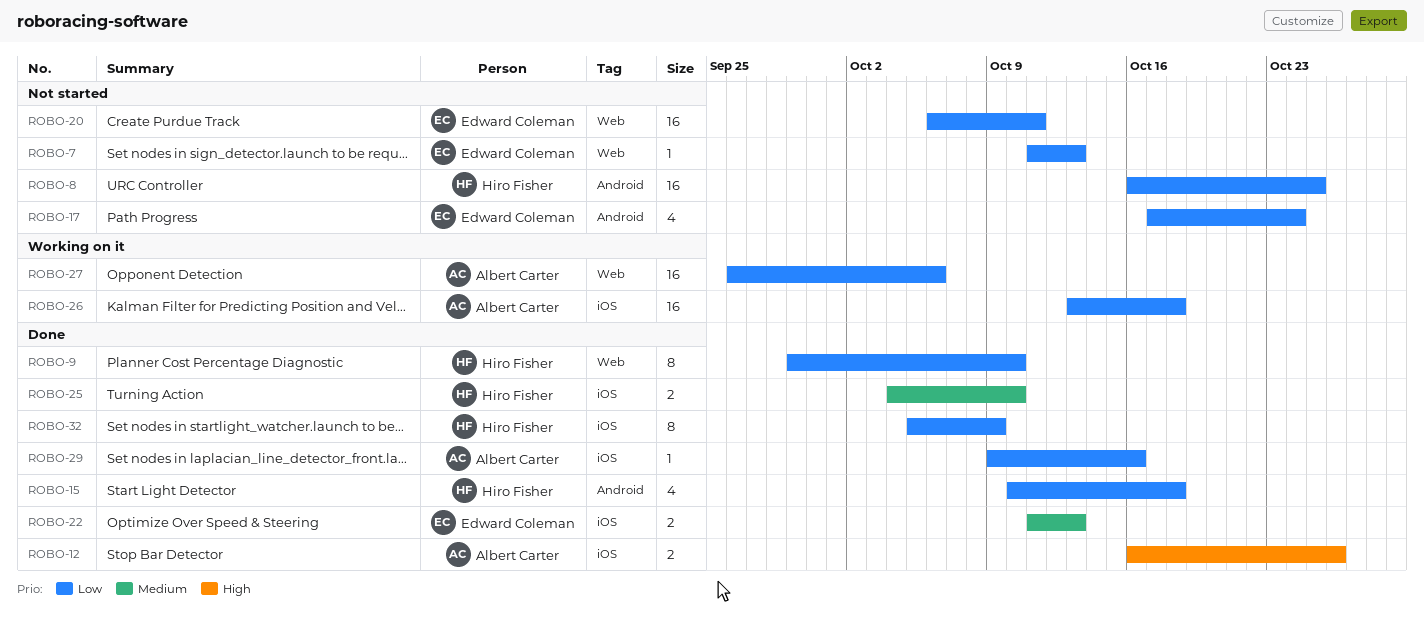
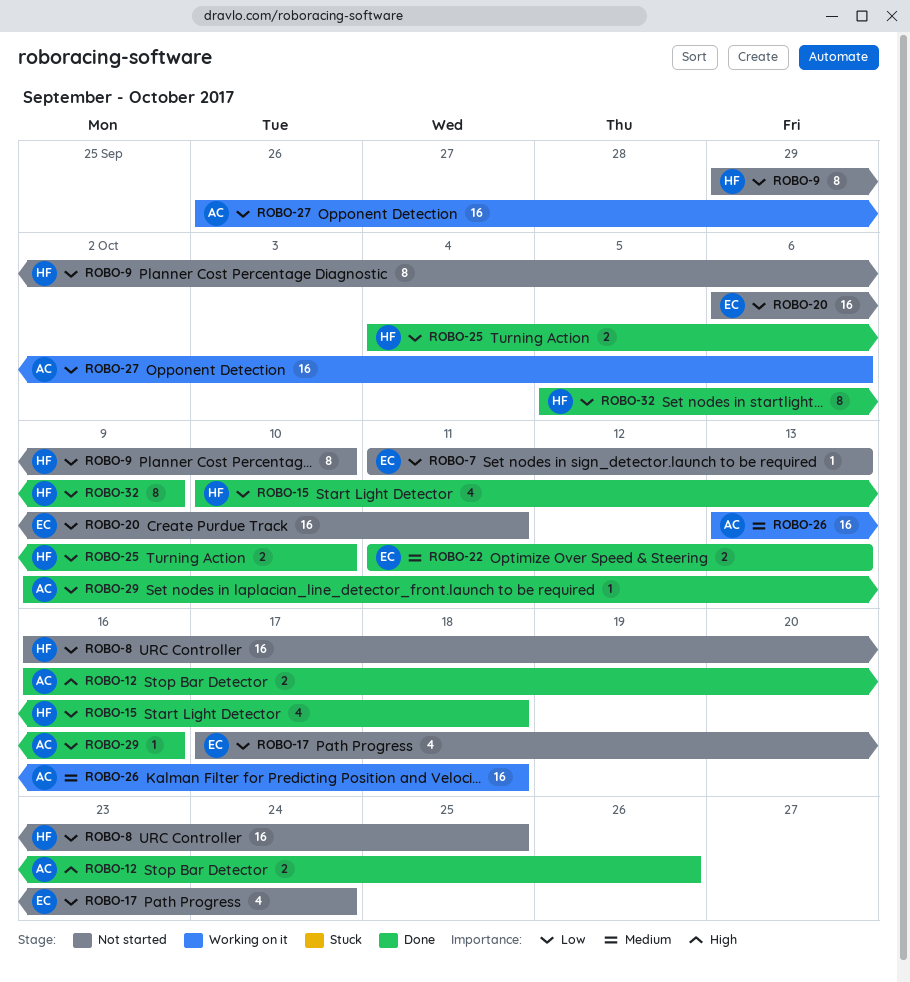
ROBO-9, status: Done -> Not started
ROBO-25, priority: Medium -> Low
ROBO-26, priority: Low -> Medium

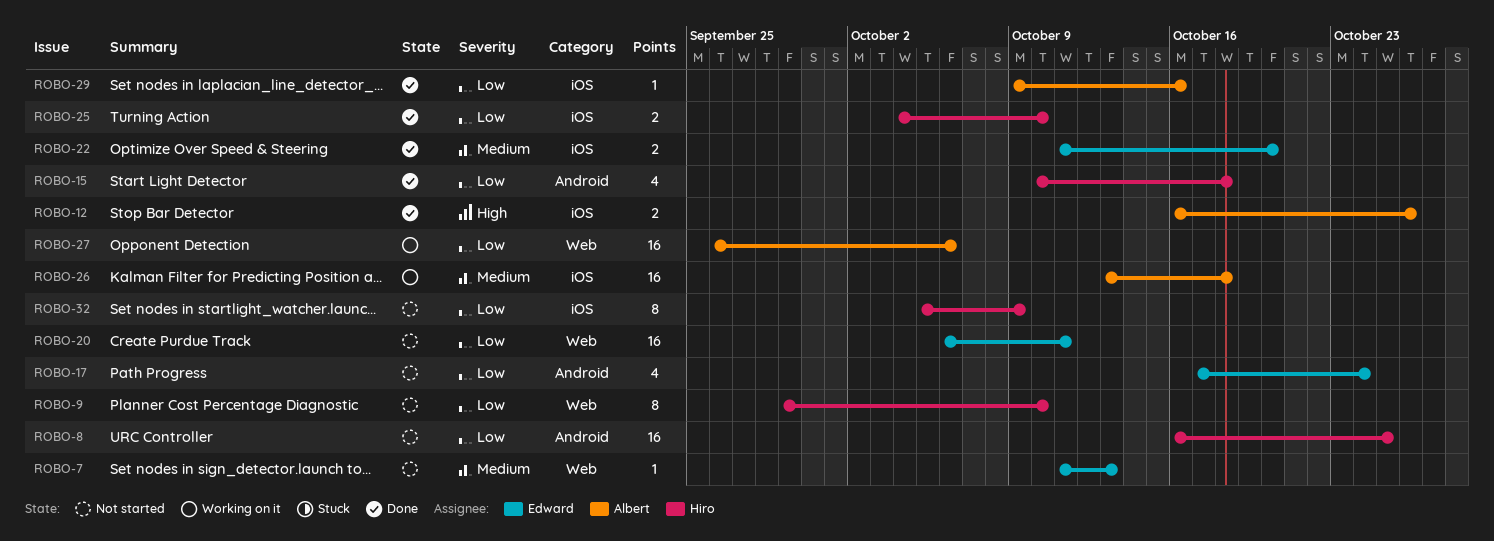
ROBO-7, priority: Low -> Medium
ROBO-22, due: Oct 13 -> Oct 20
ROBO-32, status: Done -> Not started

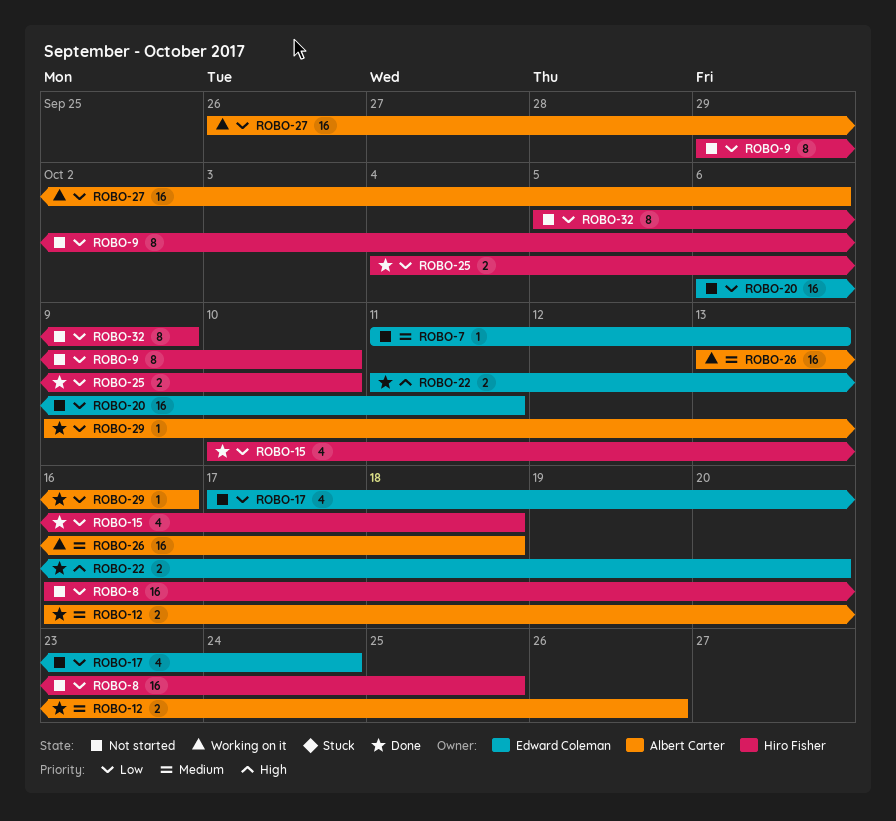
ROBO-12, priority: High -> Medium
ROBO-22, priority: Medium -> High

